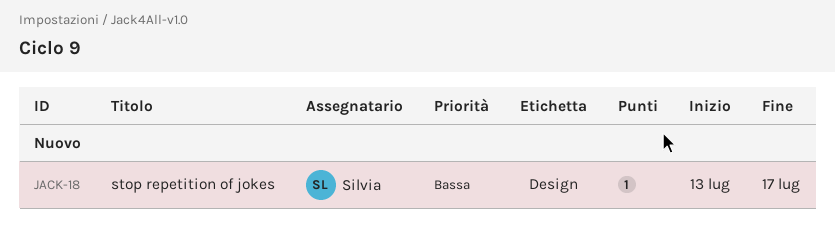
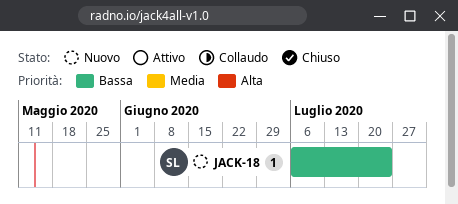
JACK-18, start: Jul 13 -> Jul 6
JACK-18, due: Jul 17 -> Jul 24

